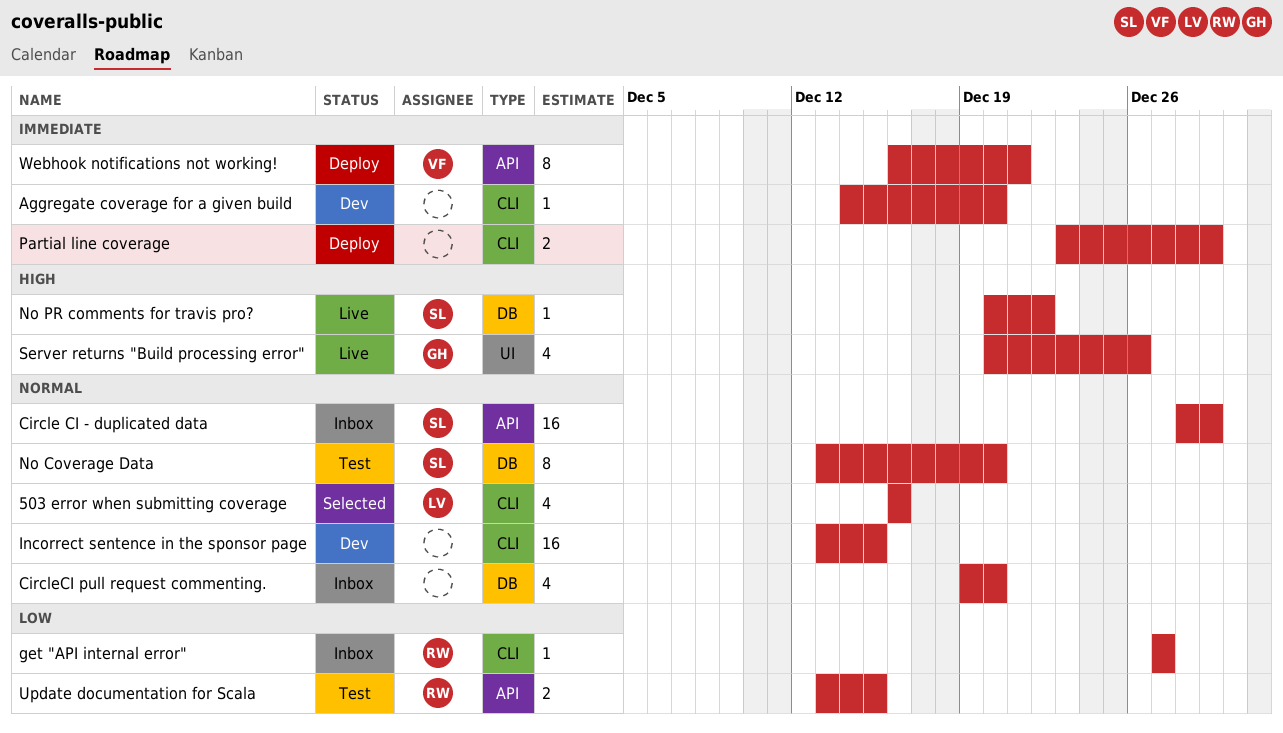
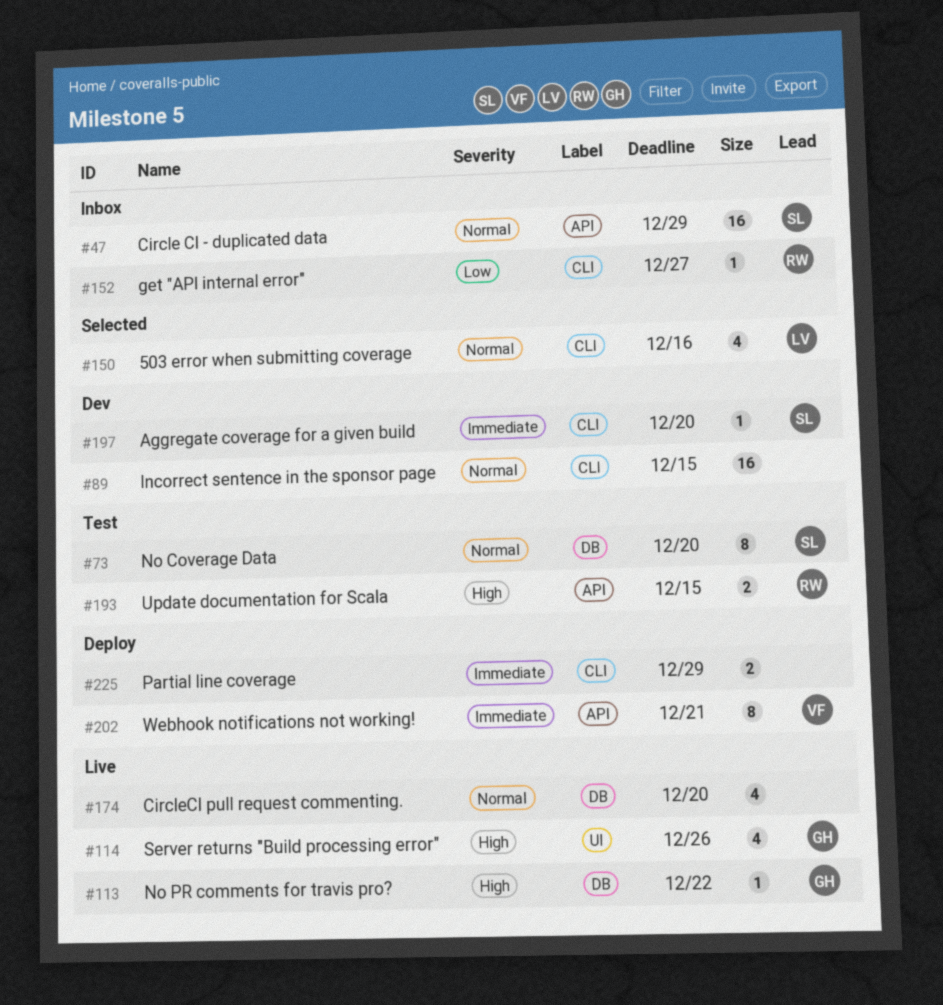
Aggregate coverage for a given build, owner: none -> SL
CircleCI pull request commenting., status: Inbox -> Live
No PR comments for travis pro?, owner: SL -> GH
Update documentation for Scala, priority: Low -> High

